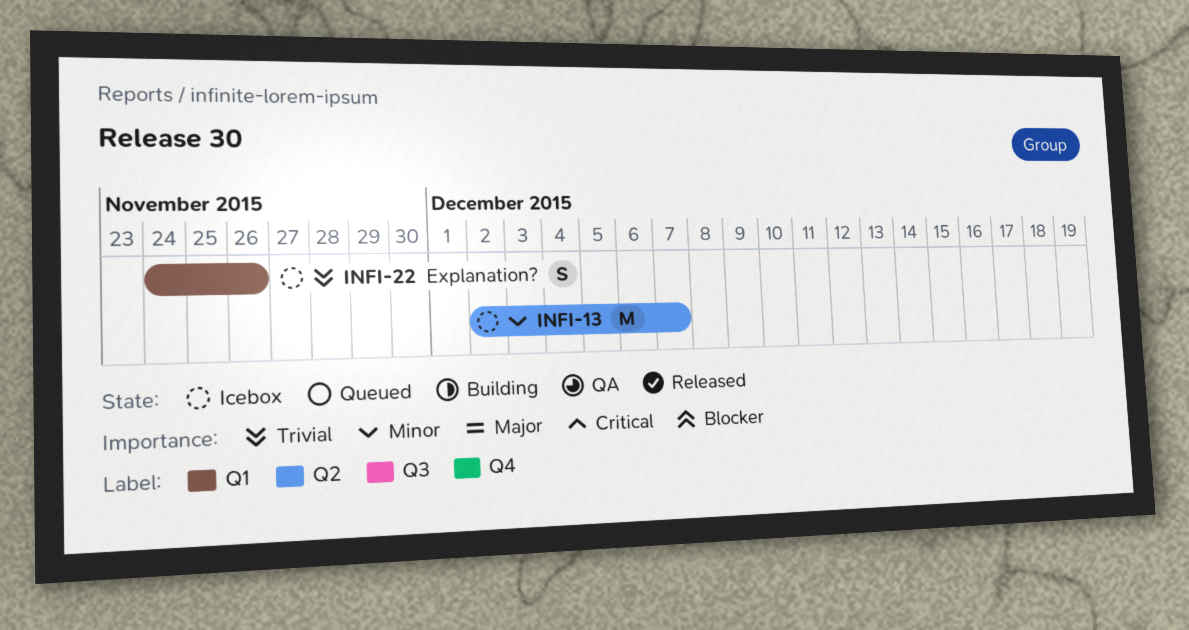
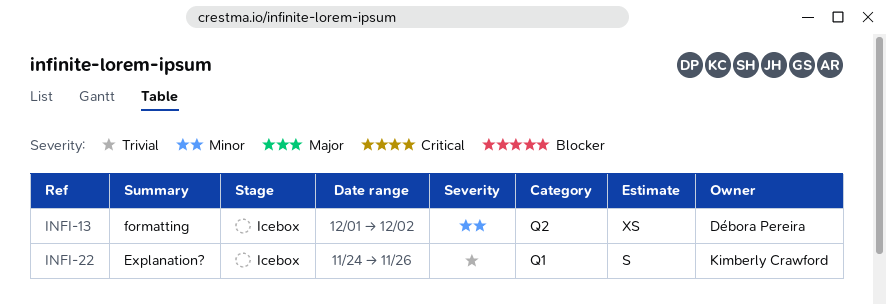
INFI-13, estimate: M -> XS
INFI-13, start: Dec 2 -> Dec 1
INFI-13, due: Dec 7 -> Dec 2

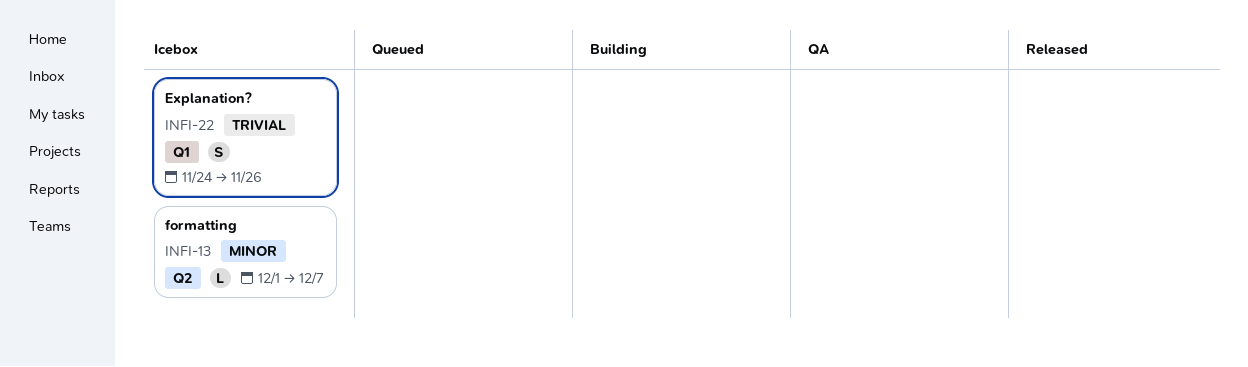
INFI-13, estimate: XS -> L
INFI-13, due: Dec 2 -> Dec 7

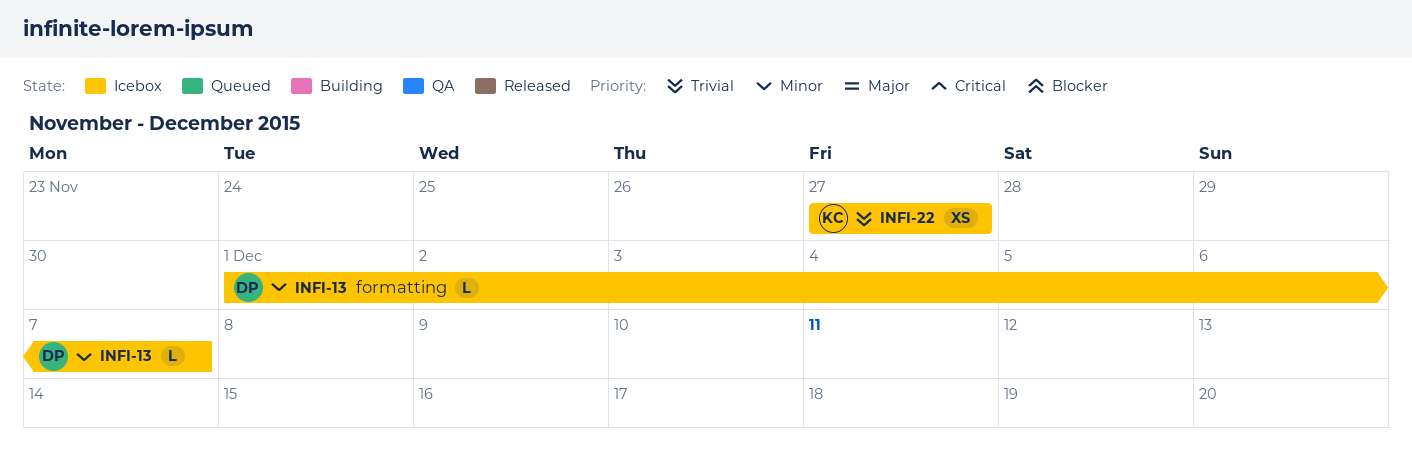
INFI-22, estimate: S -> XS
INFI-22, start: Nov 24 -> Nov 27
INFI-22, due: Nov 26 -> Nov 27

